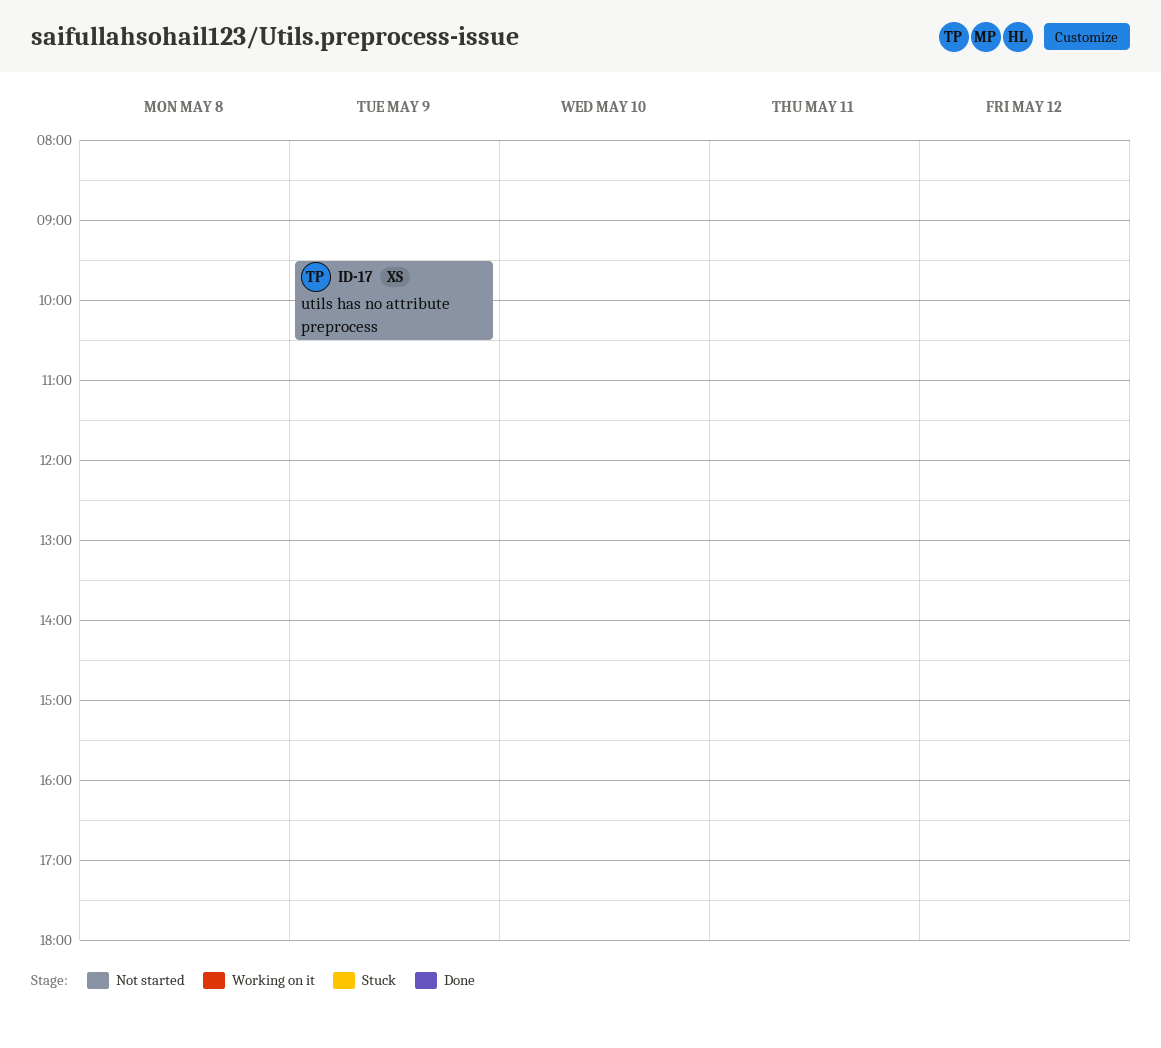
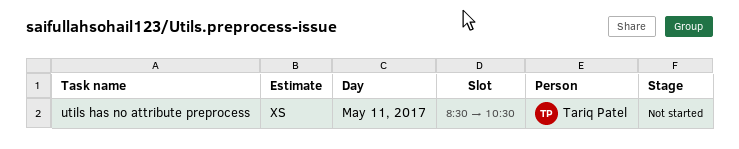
utils has no attribute preprocess, day: May 9 -> May 11
utils has no attribute preprocess, begins: 09:30 -> 08:30

